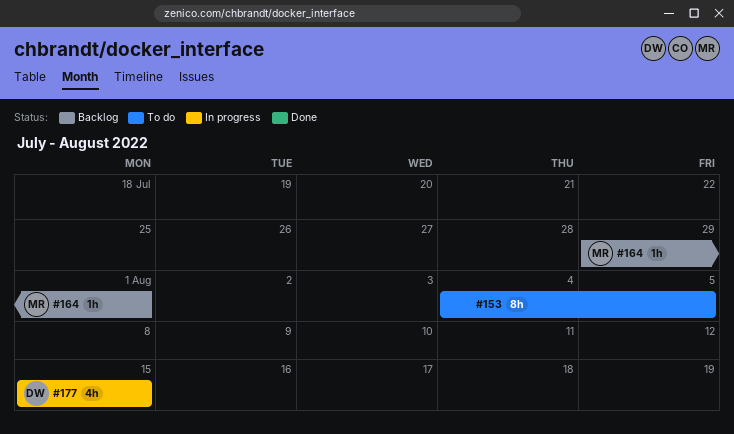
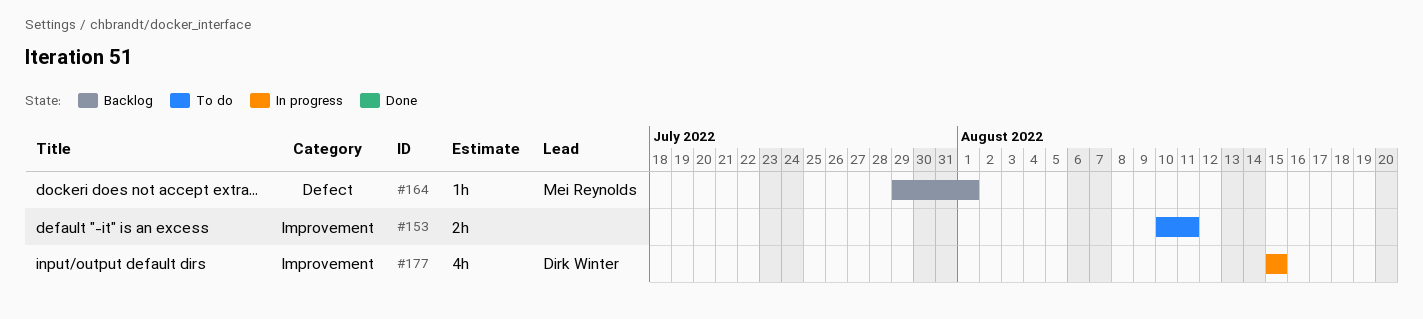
#153, estimate: 8h -> 2h
#153, start: Aug 4 -> Aug 10
#153, due: Aug 5 -> Aug 11

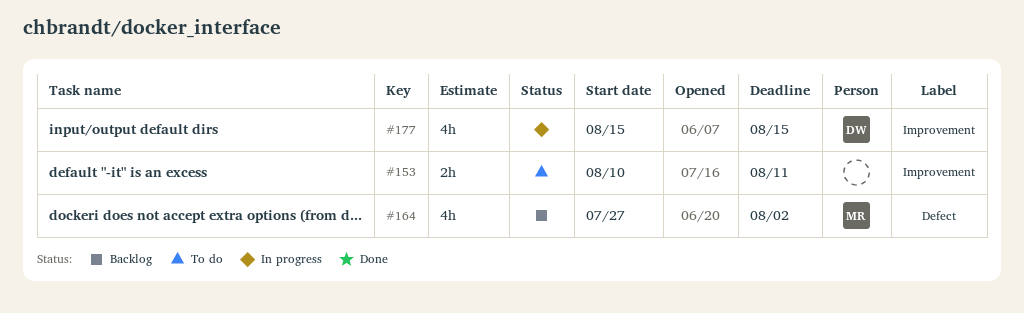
#164, estimate: 1h -> 4h
#164, start: Jul 29 -> Jul 27
#164, due: Aug 1 -> Aug 2

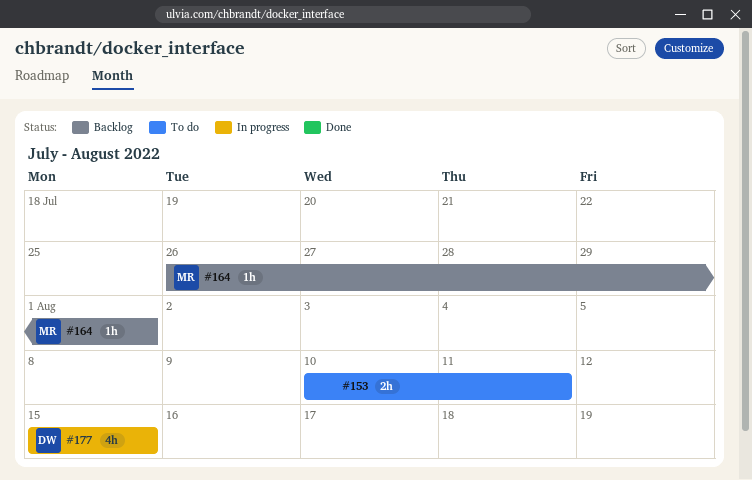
#164, estimate: 4h -> 1h
#164, start: Jul 27 -> Jul 26
#164, due: Aug 2 -> Aug 1

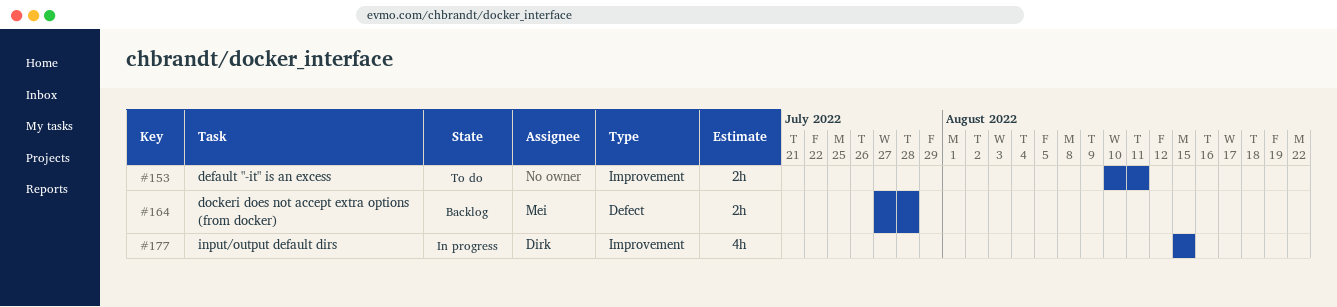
#164, estimate: 1h -> 2h
#164, start: Jul 26 -> Jul 27
#164, due: Aug 1 -> Jul 28

